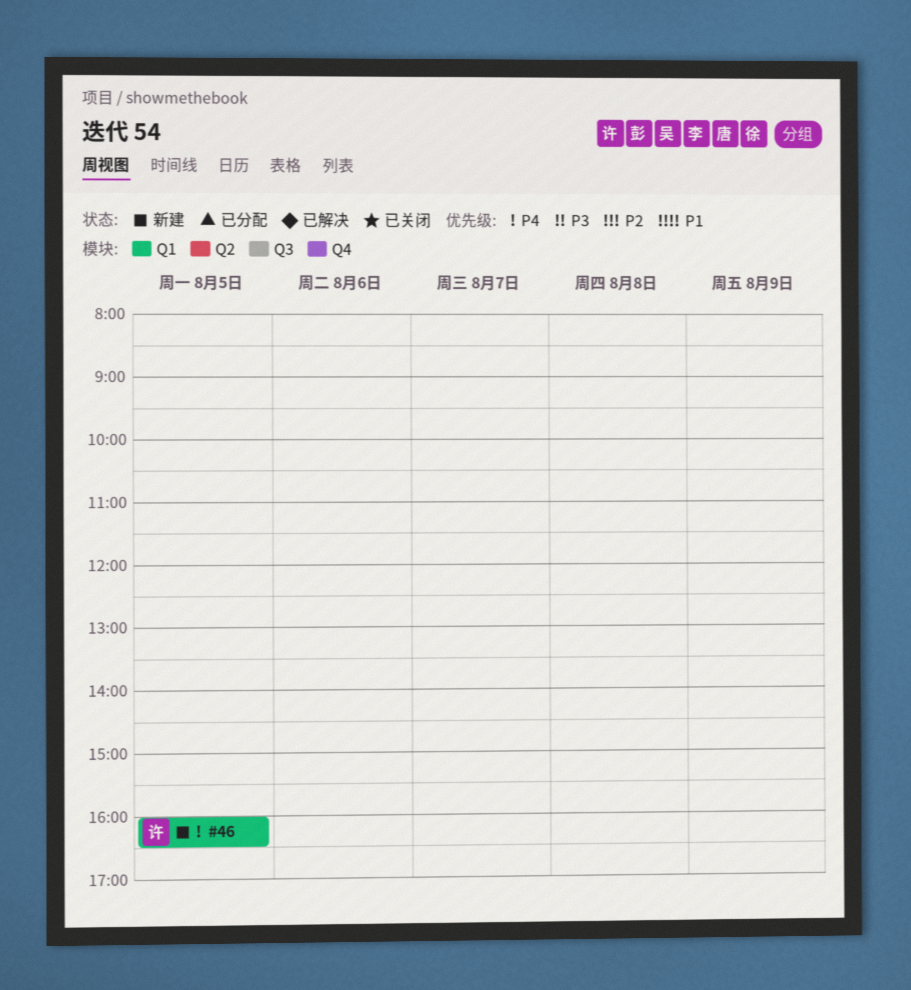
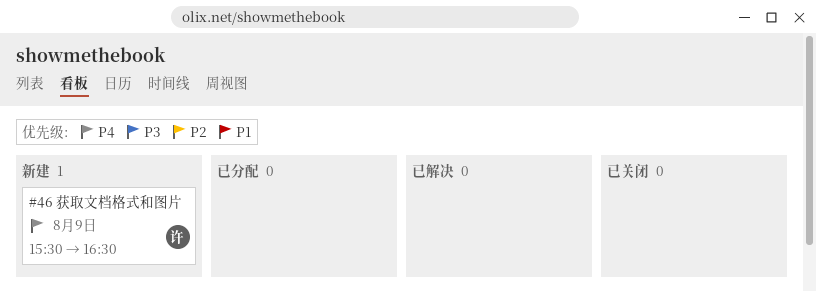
#46, day: Aug 5 -> Aug 9
#46, begins: 16:00 -> 15:30

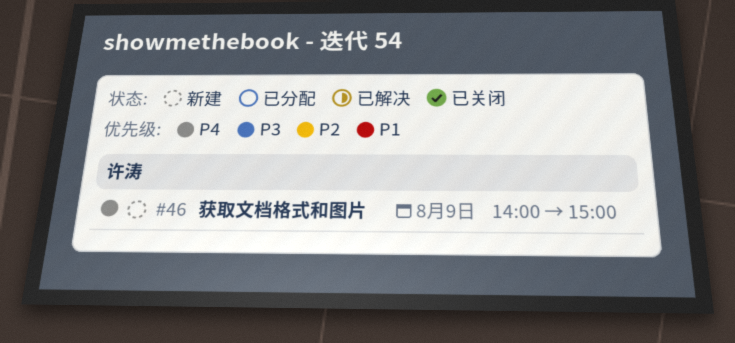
#46, begins: 15:30 -> 14:00
#46, ends: 16:30 -> 15:00

